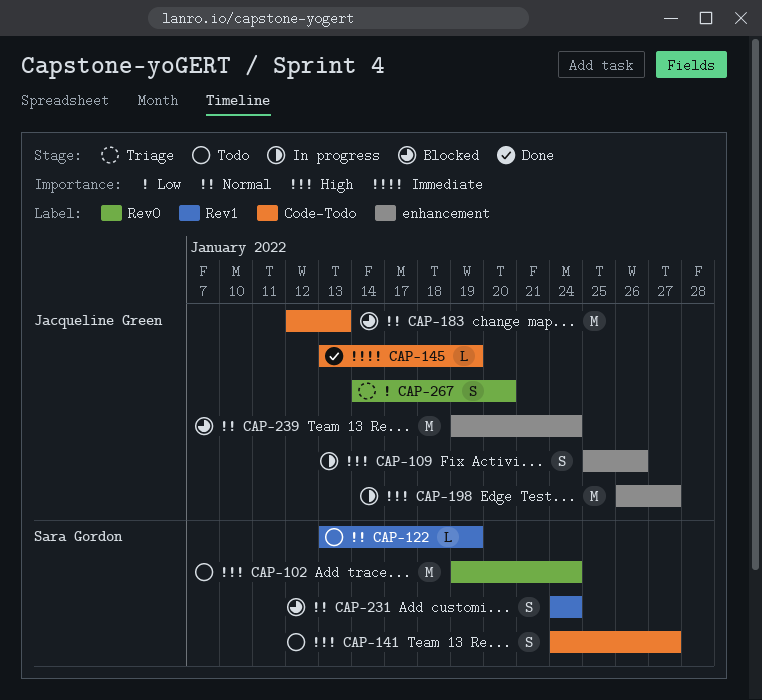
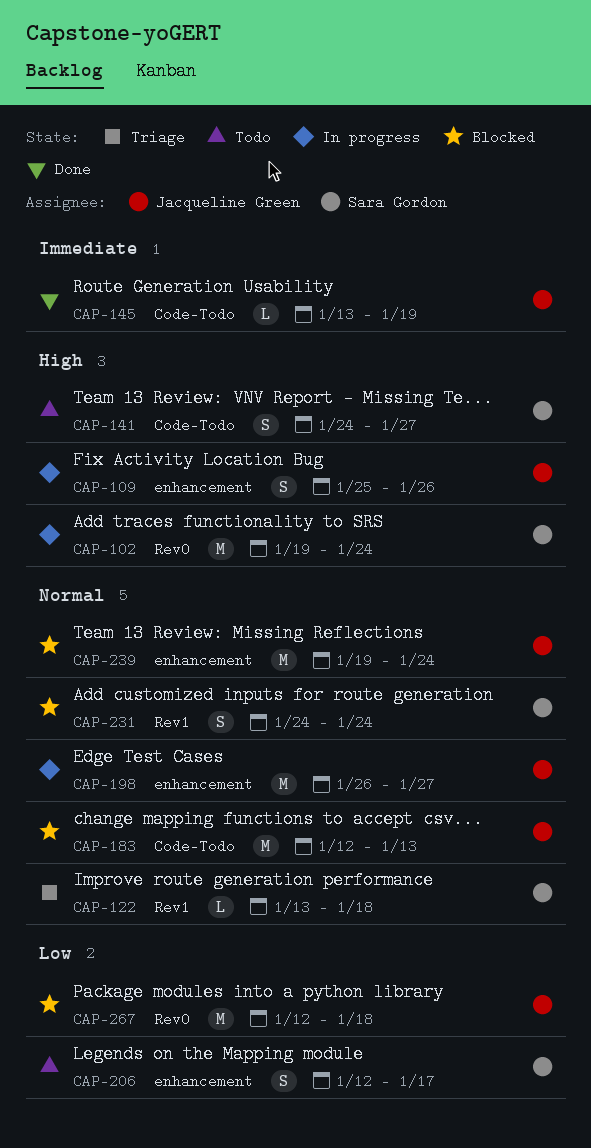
CAP-102, status: Todo -> In progress
CAP-122, status: Todo -> Triage
CAP-122, due: Jan 19 -> Jan 18
CAP-198, priority: High -> Normal
CAP-206: none -> present
CAP-267, status: Triage -> Blocked
CAP-267, estimate: S -> M
CAP-267, start: Jan 14 -> Jan 12
CAP-267, due: Jan 20 -> Jan 18

